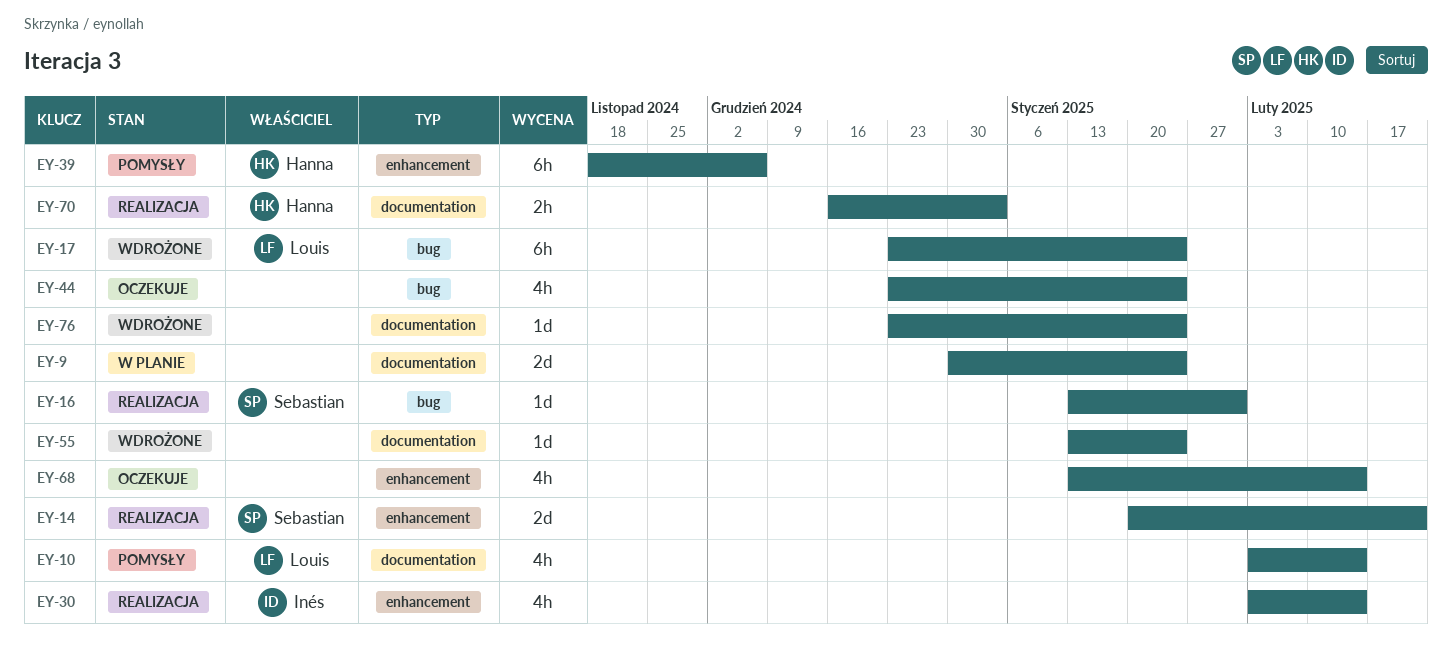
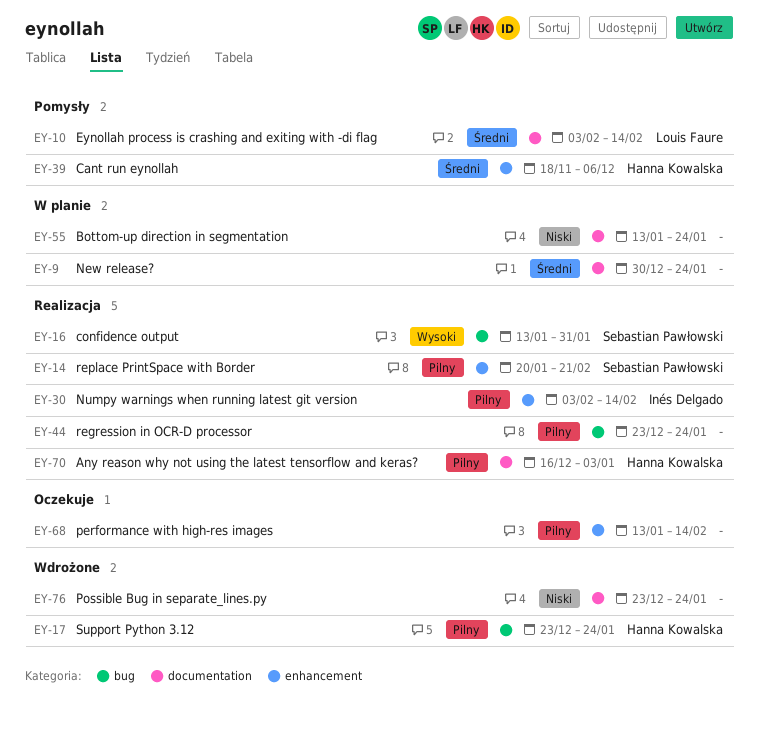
EY-17, owner: Louis Faure -> Hanna Kowalska
EY-44, status: Oczekuje -> Realizacja
EY-55, status: Wdrożone -> W planie

